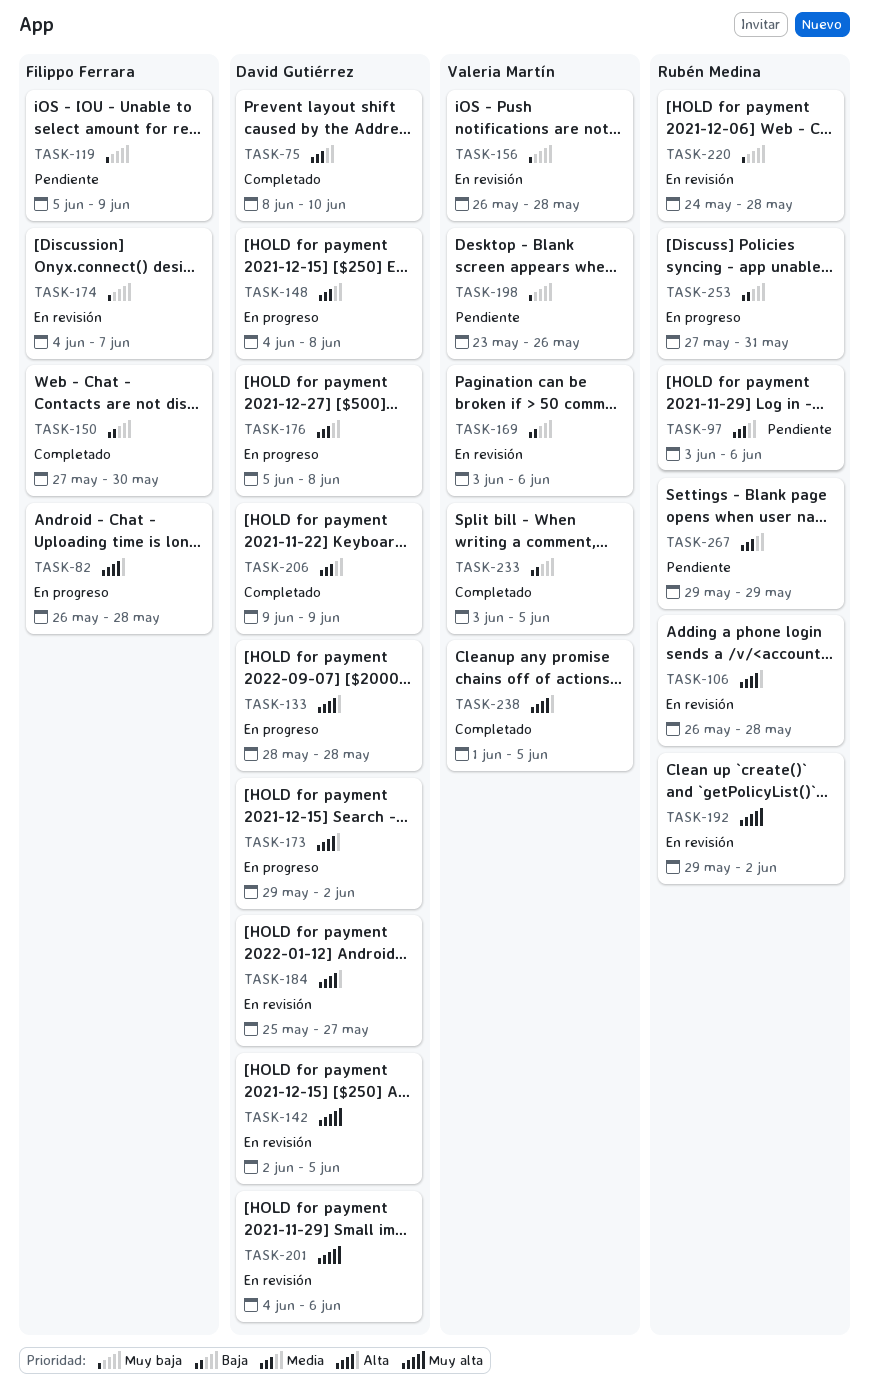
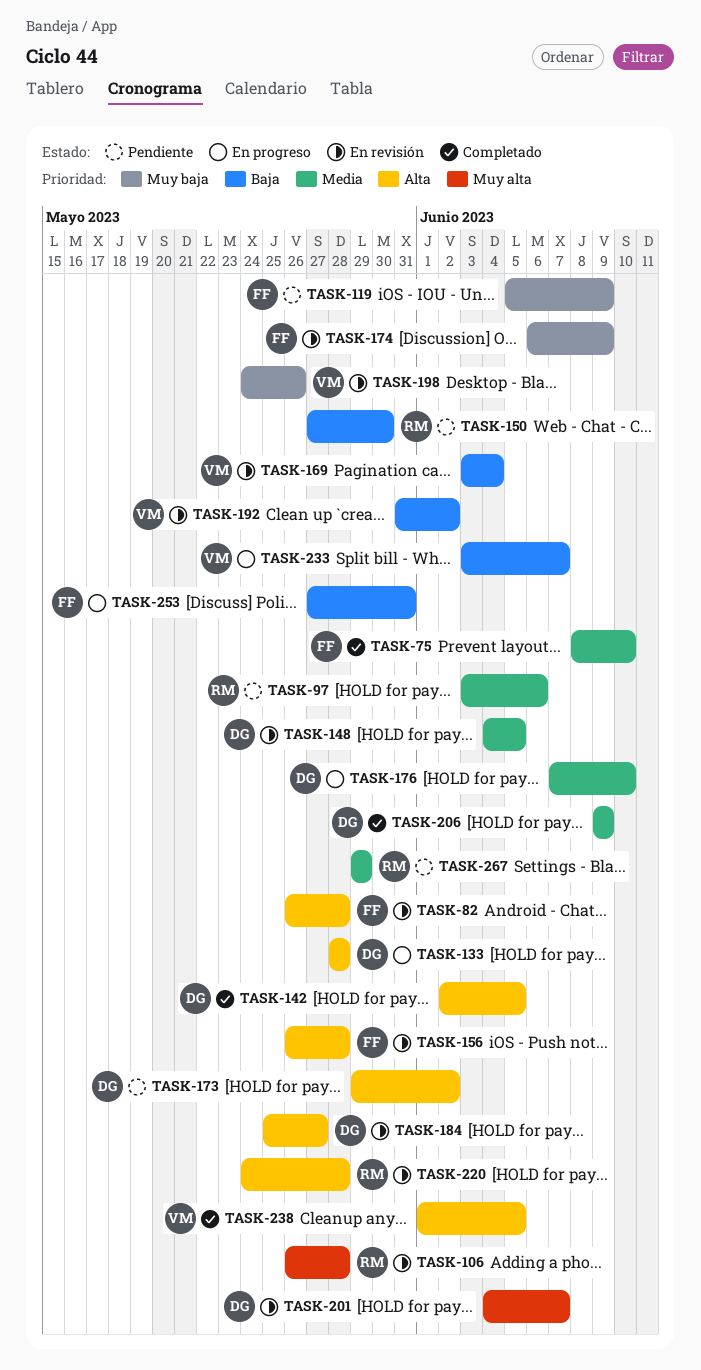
TASK-75, owner: David Gutiérrez -> Filippo Ferrara
TASK-82, status: En progreso -> En revisión
TASK-106, priority: Alta -> Muy alta
TASK-142, status: En revisión -> Completado
TASK-142, priority: Muy alta -> Alta
TASK-148, status: En progreso -> En revisión
TASK-148, due: Jun 8 -> Jun 5
TASK-150, status: Completado -> Pendiente
TASK-150, owner: Filippo Ferrara -> Rubén Medina
TASK-156, owner: Valeria Martín -> Filippo Ferrara
TASK-156, priority: Muy baja -> Alta
TASK-169, due: Jun 6 -> Jun 4
TASK-173, status: En progreso -> Pendiente
TASK-174, start: Jun 4 -> Jun 6
TASK-174, due: Jun 7 -> Jun 9
TASK-176, start: Jun 5 -> Jun 7
TASK-176, due: Jun 8 -> Jun 10
TASK-192, owner: Rubén Medina -> Valeria Martín
TASK-192, priority: Muy alta -> Baja
TASK-192, start: May 29 -> May 31
TASK-198, status: Pendiente -> En revisión
TASK-198, start: May 23 -> May 24
TASK-201, due: Jun 6 -> Jun 7
TASK-220, priority: Muy baja -> Alta
TASK-233, status: Completado -> En progreso
TASK-233, due: Jun 5 -> Jun 7
TASK-253, owner: Rubén Medina -> Filippo Ferrara

